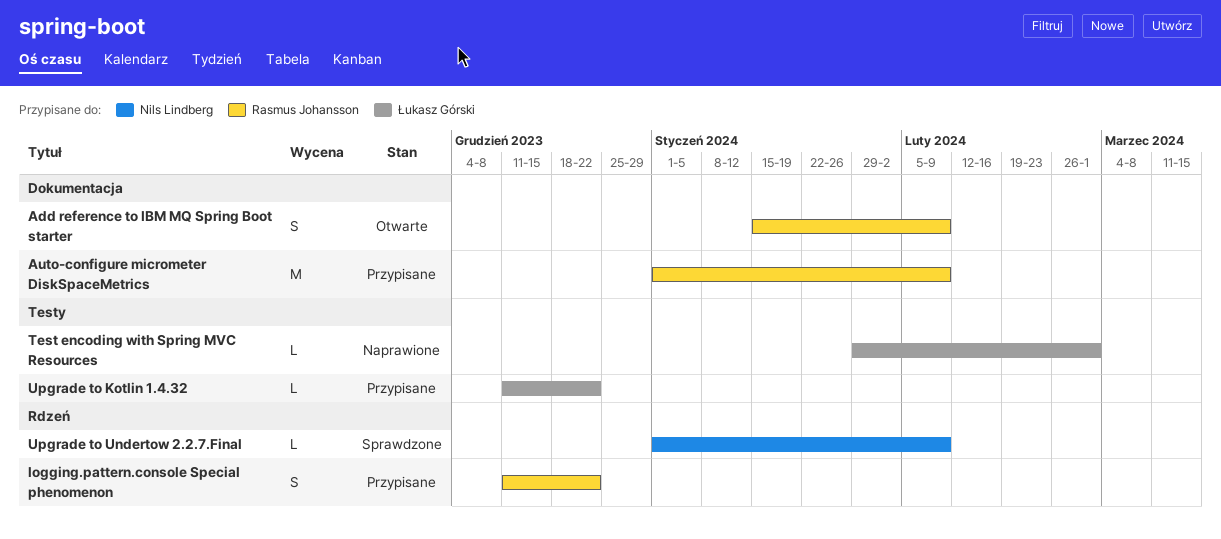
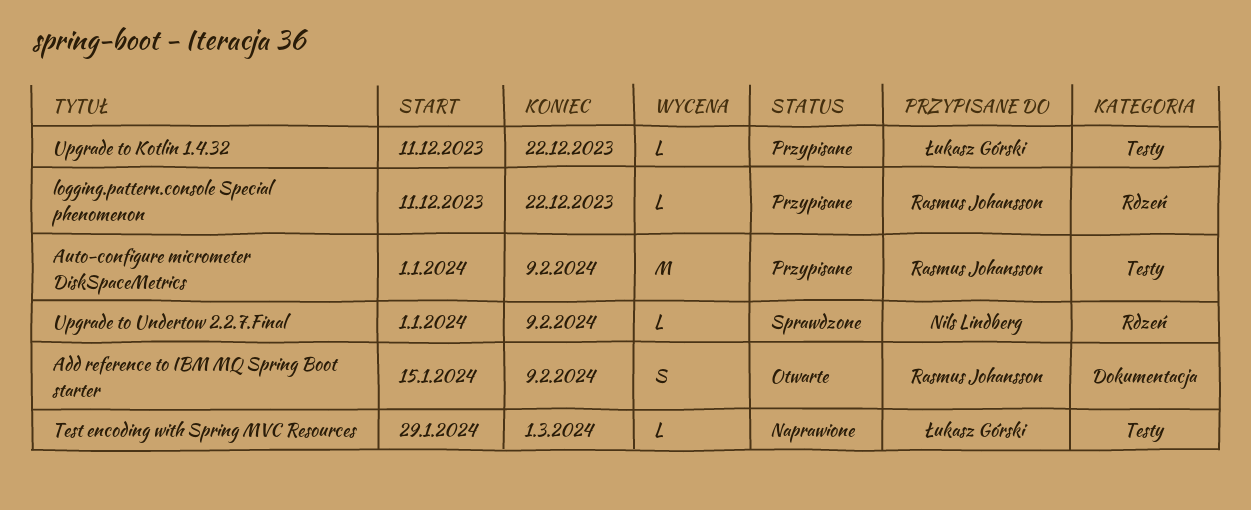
Auto-configure micrometer DiskSpaceMetrics, label: Dokumentacja -> Testy
logging.pattern.console Special phenomenon, estimate: S -> L

